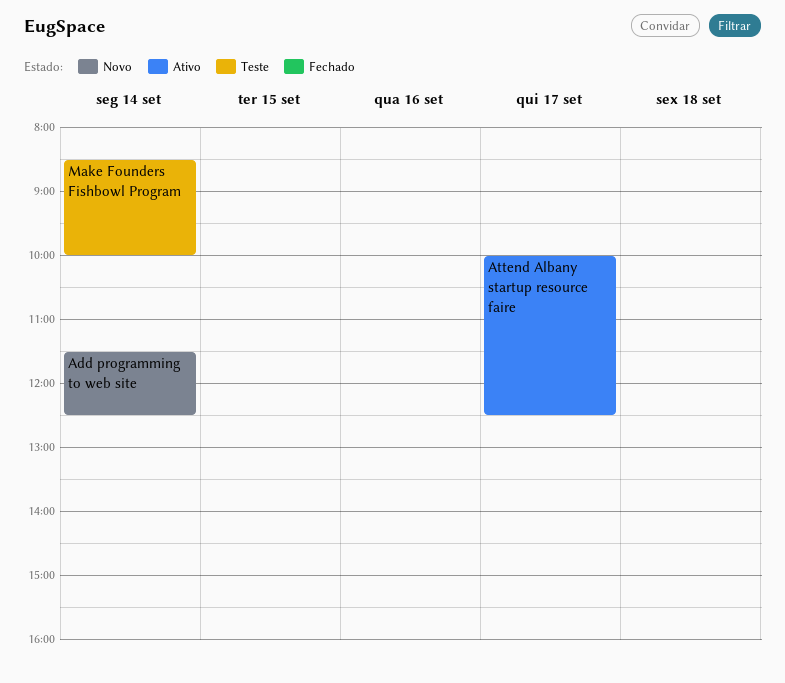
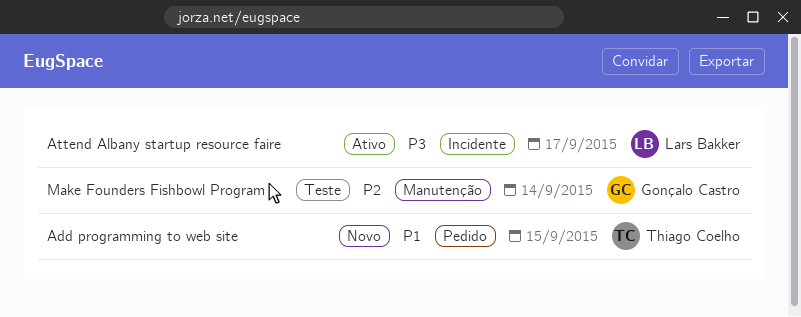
Add programming to web site, day: Sep 14 -> Sep 15

